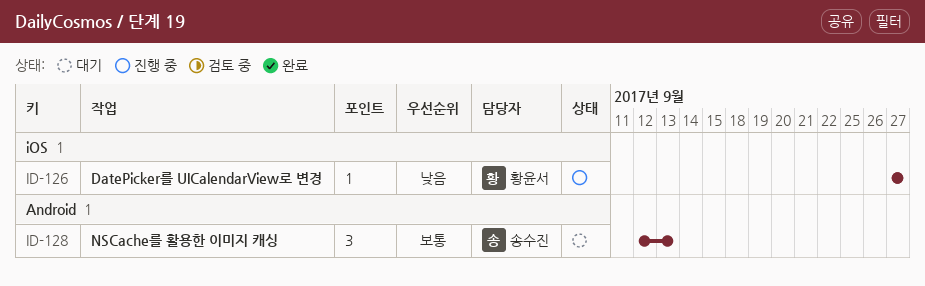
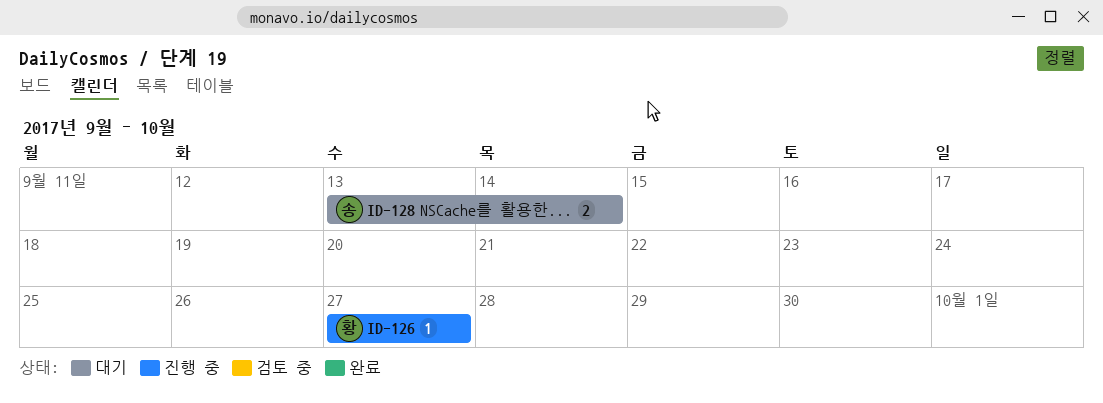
ID-128, estimate: 3 -> 2
ID-128, start: Sep 12 -> Sep 13
ID-128, due: Sep 13 -> Sep 14

